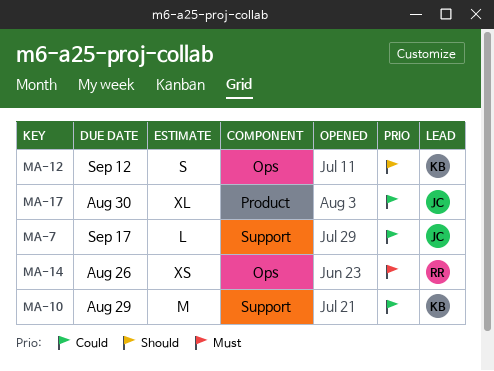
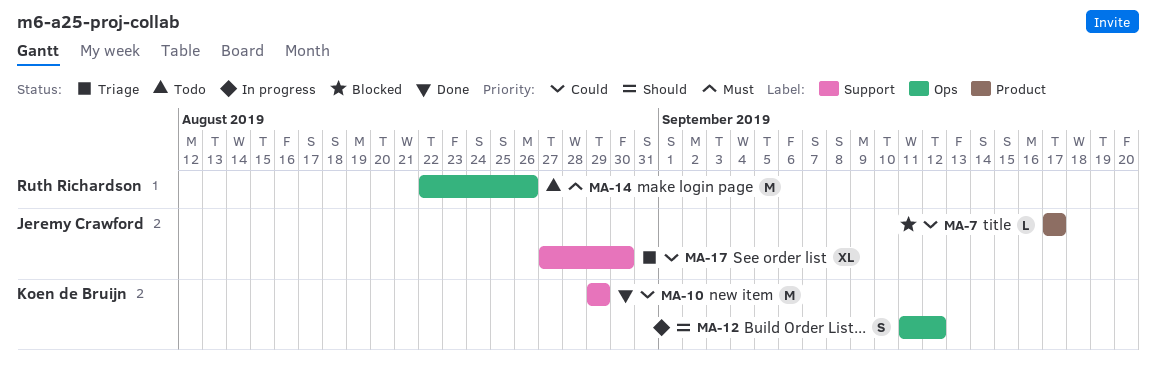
MA-7, label: Support -> Product
MA-14, estimate: XS -> M
MA-17, label: Product -> Support

